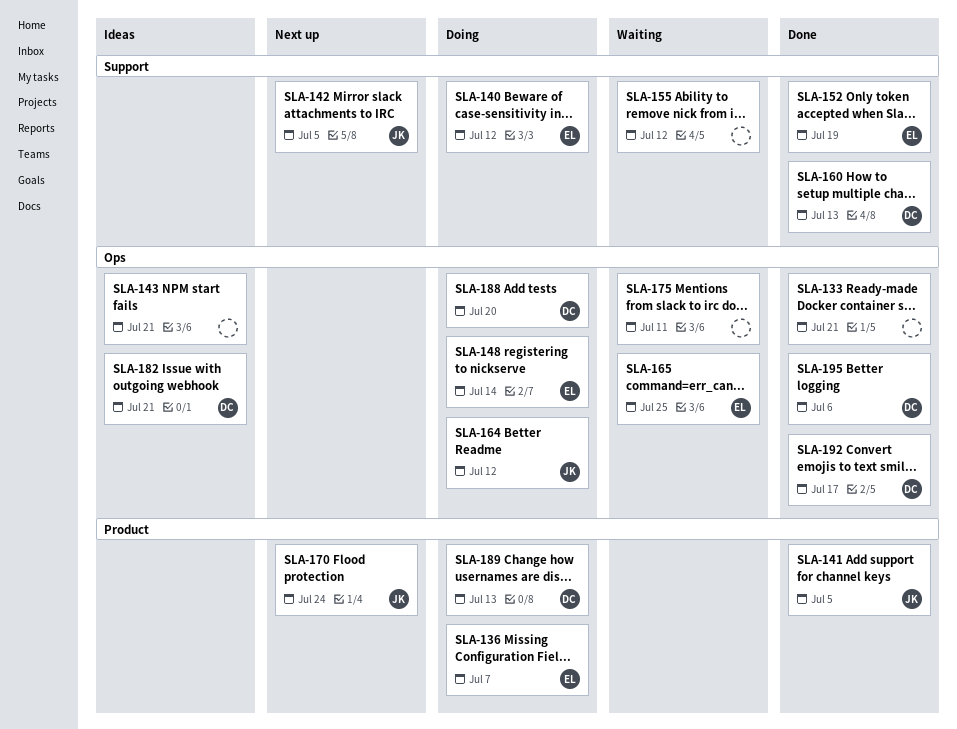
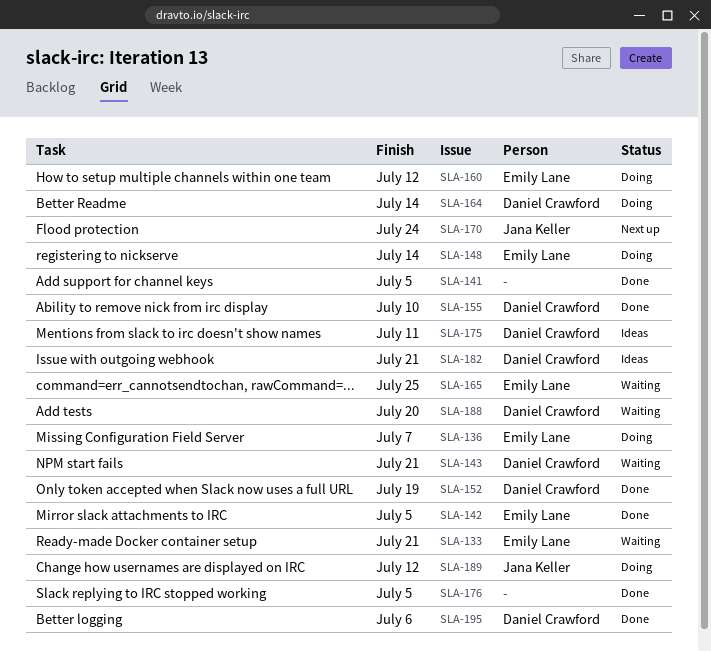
SLA-133, status: Done -> Waiting
SLA-133, owner: none -> Emily Lane
SLA-140: present -> none
SLA-141, owner: Jana Keller -> none
SLA-142, status: Next up -> Done
SLA-142, owner: Jana Keller -> Emily Lane
SLA-143, status: Ideas -> Waiting
SLA-143, owner: none -> Daniel Crawford
SLA-152, owner: Emily Lane -> Daniel Crawford
SLA-155, status: Waiting -> Done
SLA-155, owner: none -> Daniel Crawford
SLA-155, due: Jul 12 -> Jul 10
SLA-160, status: Done -> Doing
SLA-160, owner: Daniel Crawford -> Emily Lane
SLA-160, due: Jul 13 -> Jul 12
SLA-164, owner: Jana Keller -> Daniel Crawford
SLA-164, due: Jul 12 -> Jul 14
SLA-175, status: Waiting -> Ideas
SLA-175, owner: none -> Daniel Crawford
SLA-176: none -> present
SLA-188, status: Doing -> Waiting
SLA-189, owner: Daniel Crawford -> Jana Keller
SLA-189, due: Jul 13 -> Jul 12
SLA-192: present -> none

